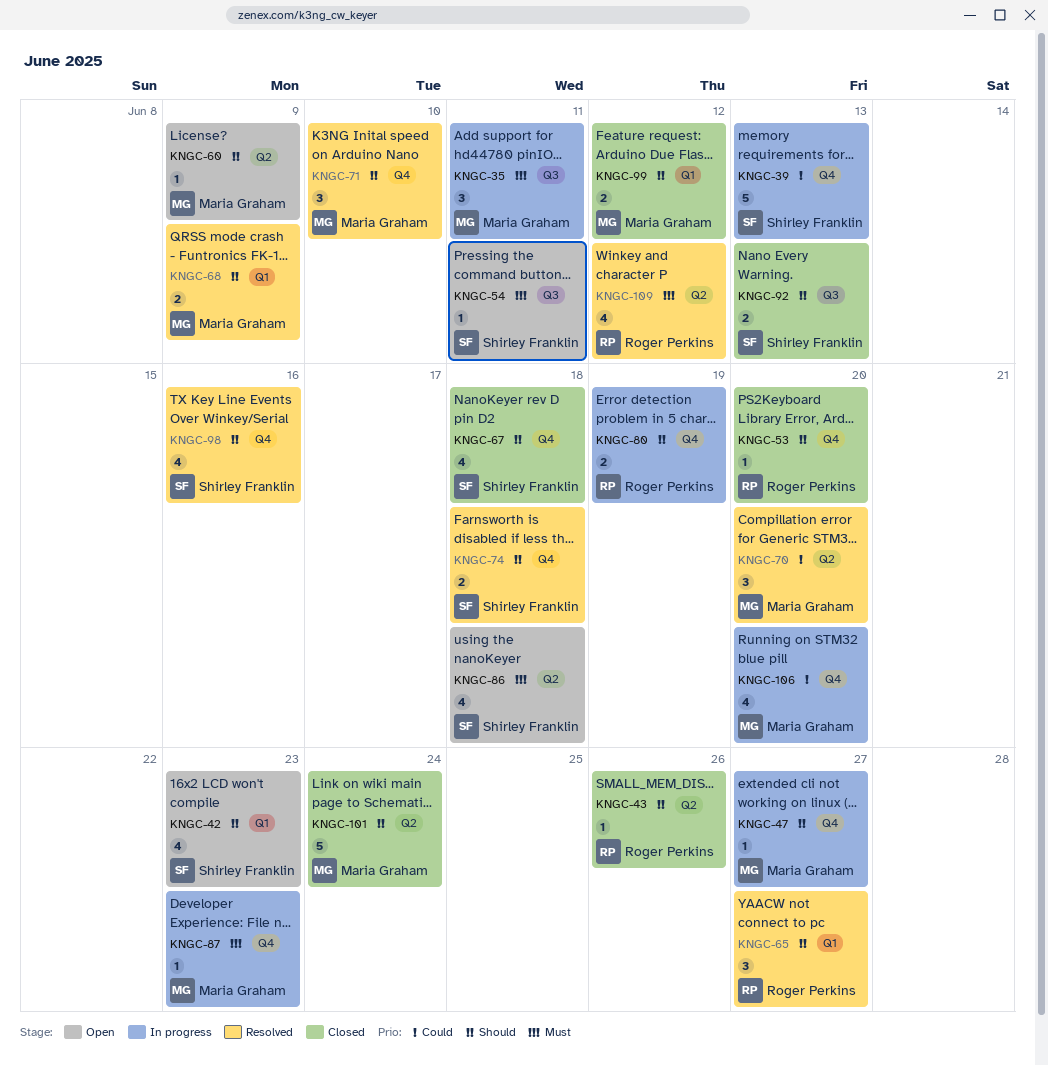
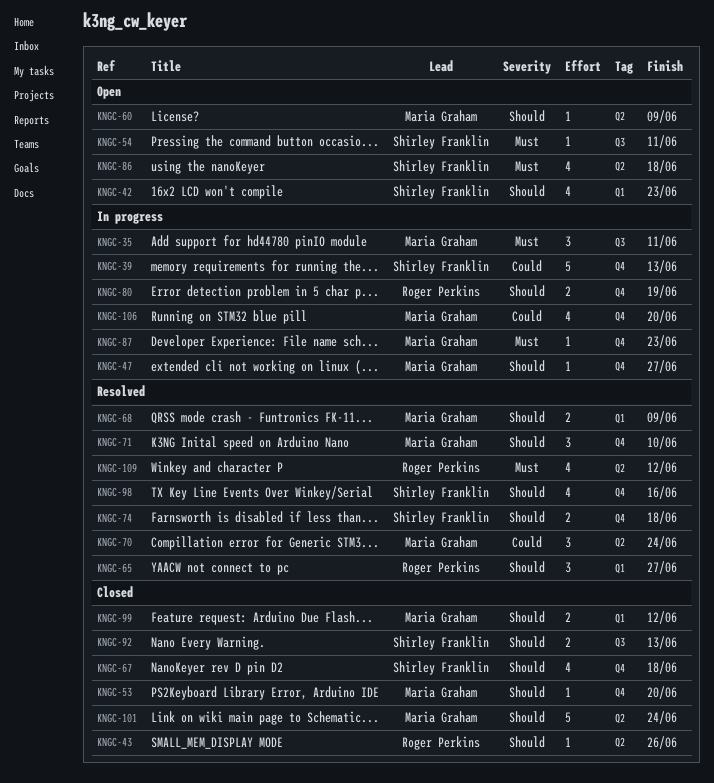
KNGC-53, owner: Roger Perkins -> Maria Graham
KNGC-70, due: Jun 20 -> Jun 24

